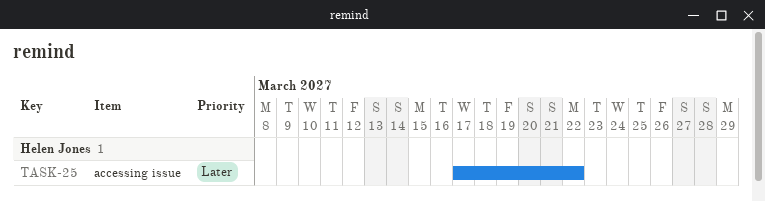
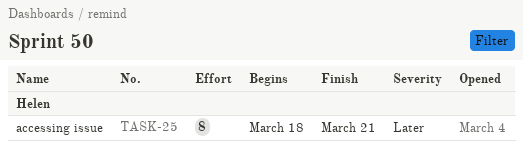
TASK-25, start: Mar 17 -> Mar 18
TASK-25, due: Mar 22 -> Mar 21

